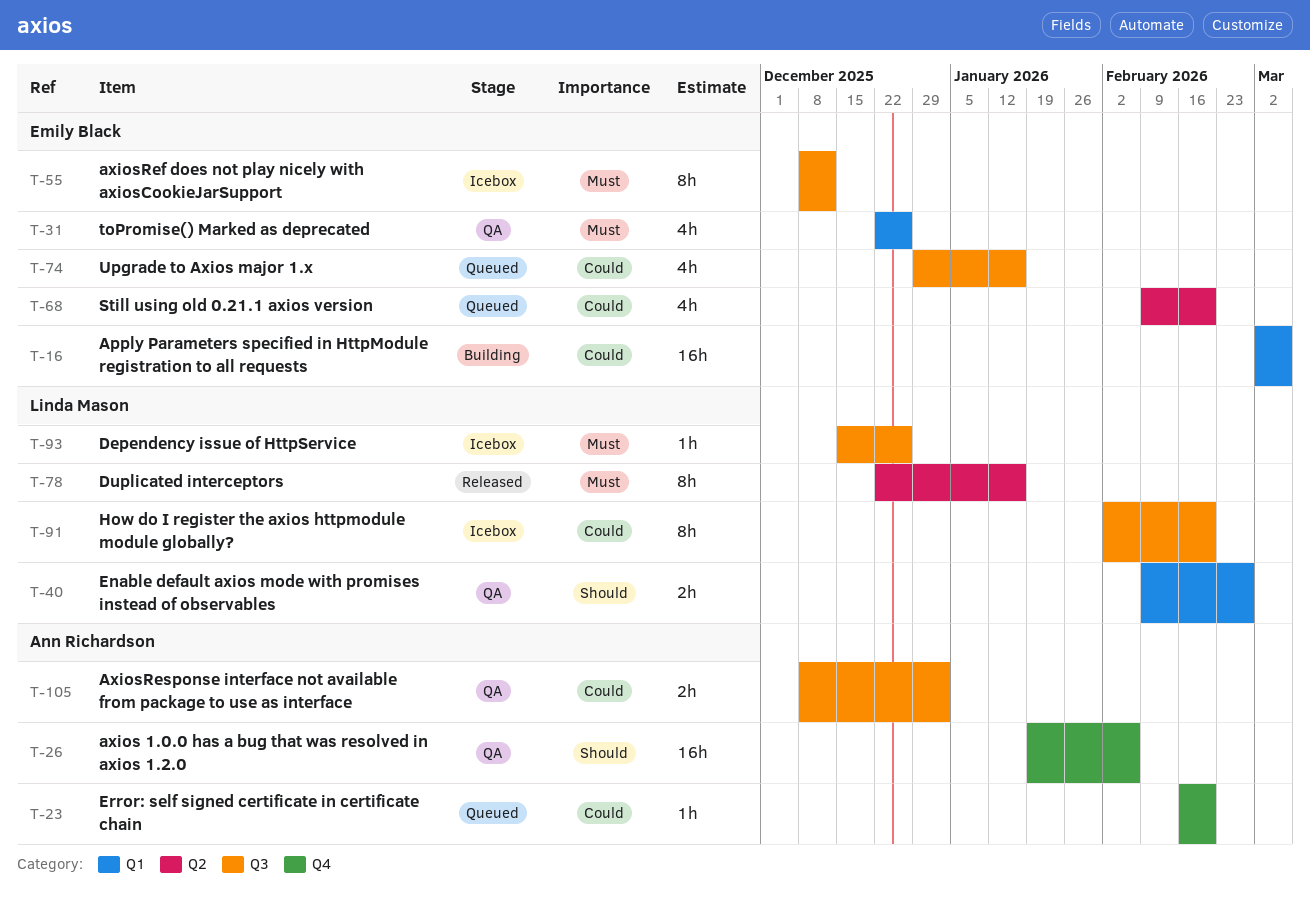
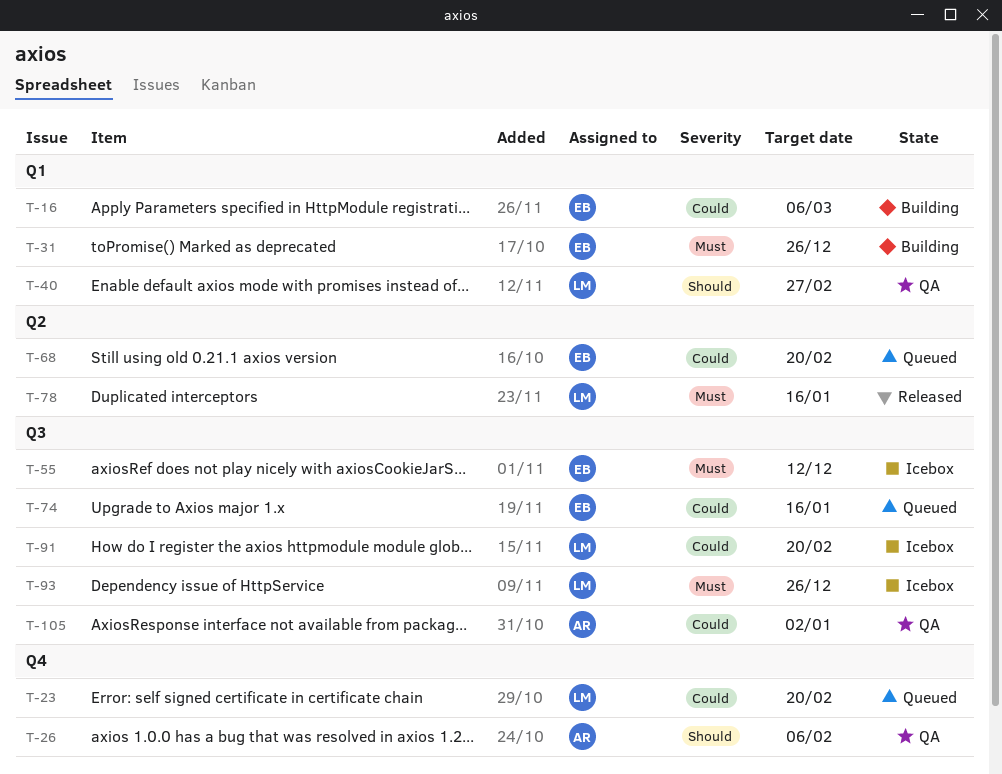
T-23, owner: Ann Richardson -> Linda Mason
T-31, status: QA -> Building

